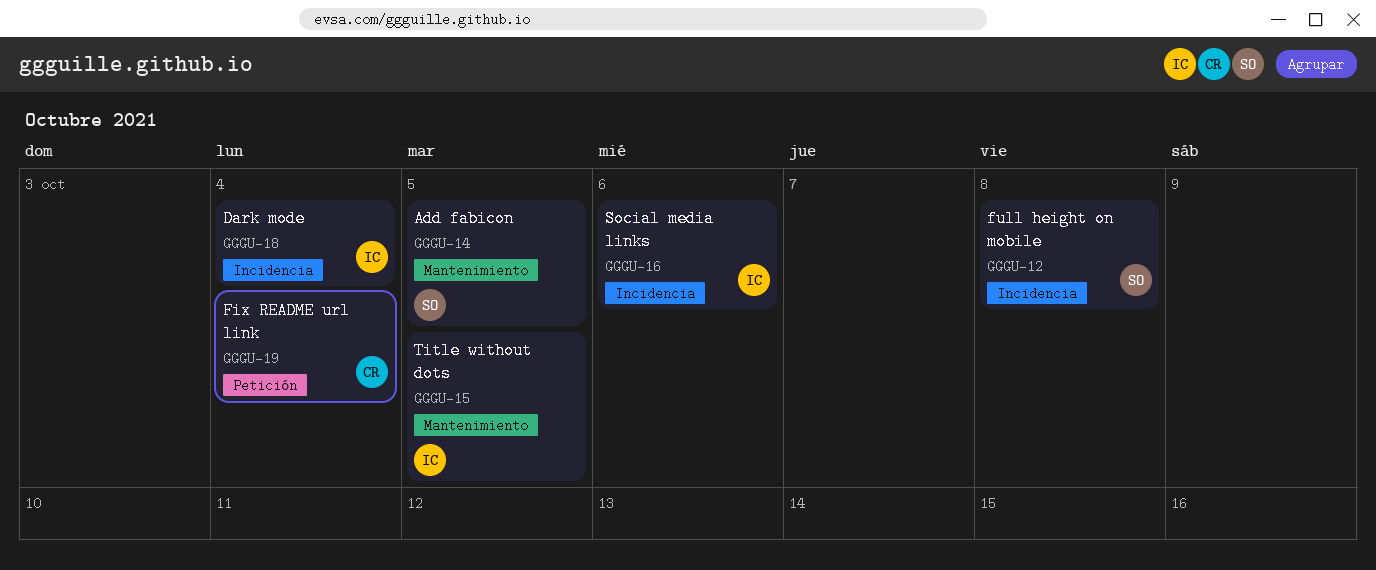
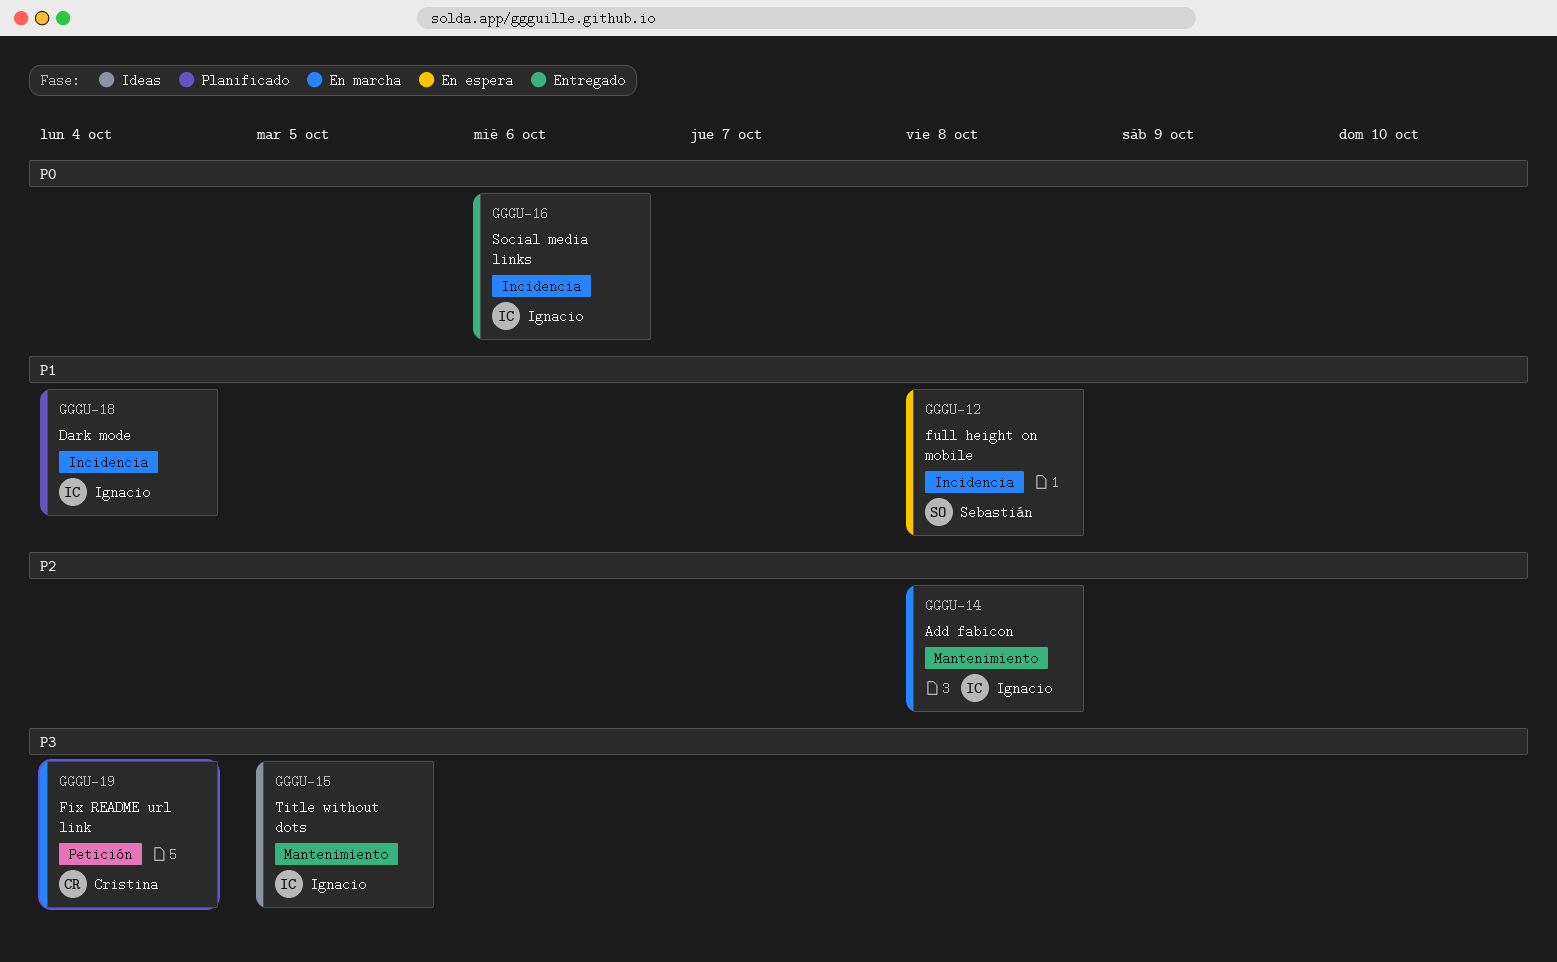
GGGU-14, owner: Sebastián -> Ignacio
GGGU-14, due: Oct 5 -> Oct 8

